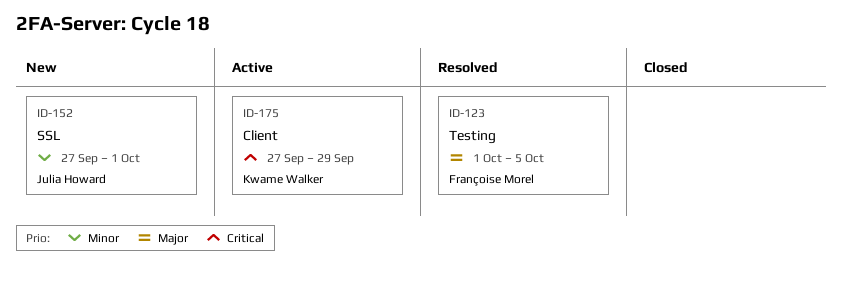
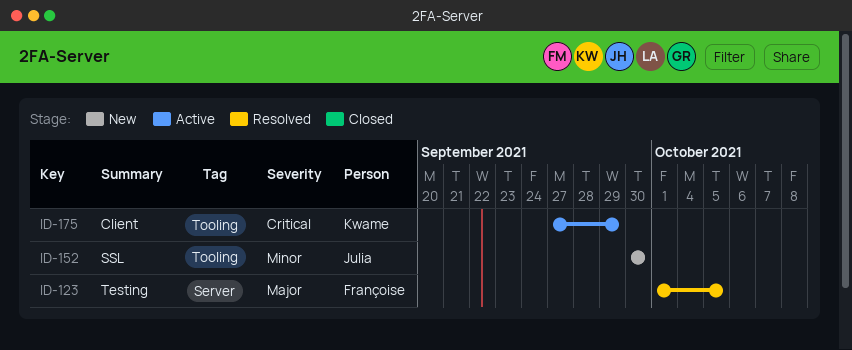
ID-152, start: Sep 27 -> Sep 30
ID-152, due: Oct 1 -> Sep 30

